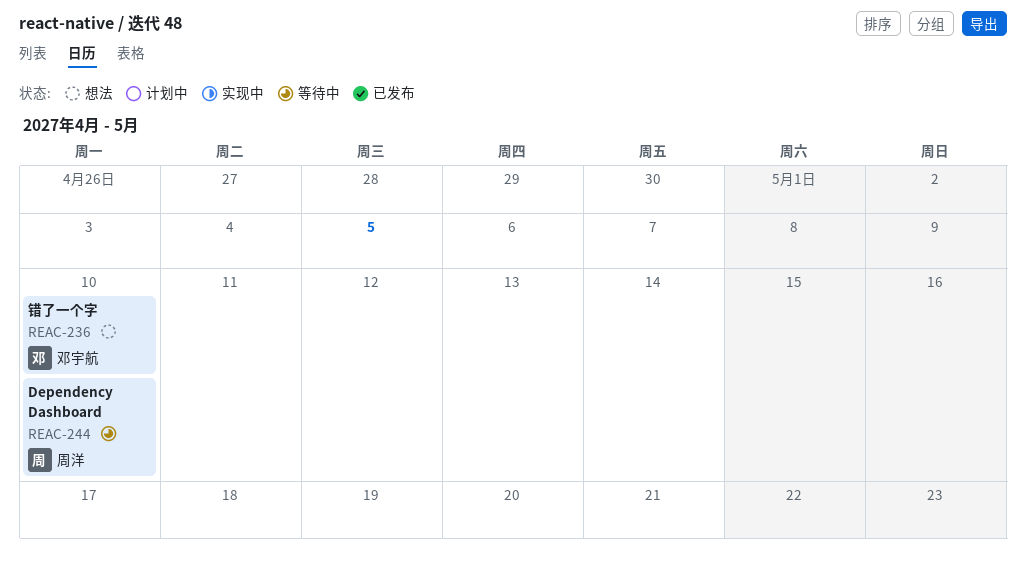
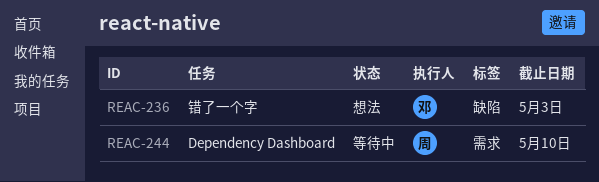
REAC-236, due: May 10 -> May 3

